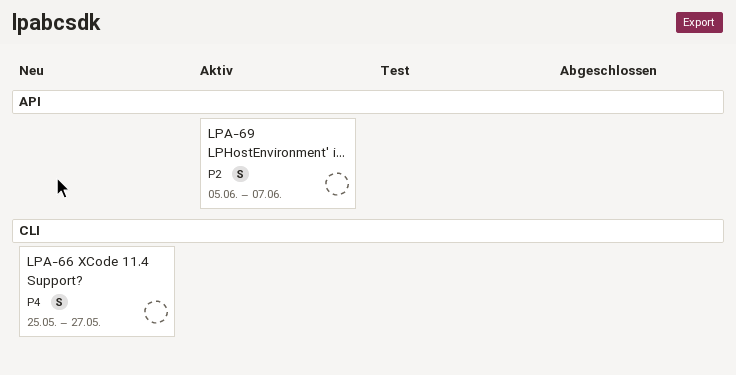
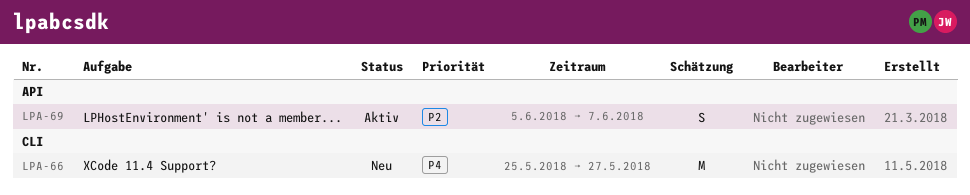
LPA-66, estimate: S -> M

